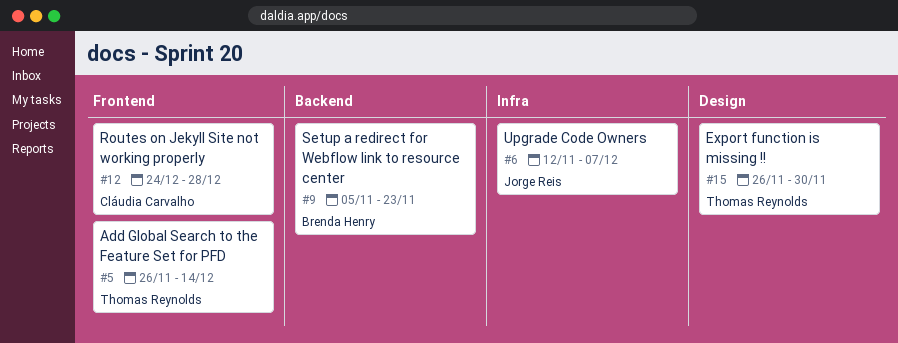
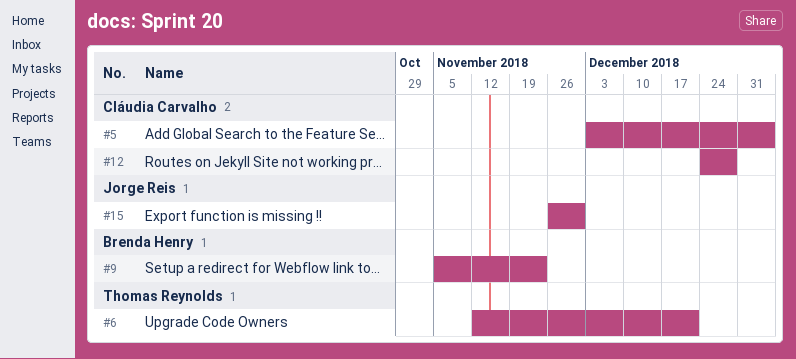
#5, owner: Thomas Reynolds -> Cláudia Carvalho
#5, start: Nov 26 -> Dec 3
#5, due: Dec 14 -> Jan 4
#6, owner: Jorge Reis -> Thomas Reynolds
#6, due: Dec 7 -> Dec 21
#15, owner: Thomas Reynolds -> Jorge Reis

